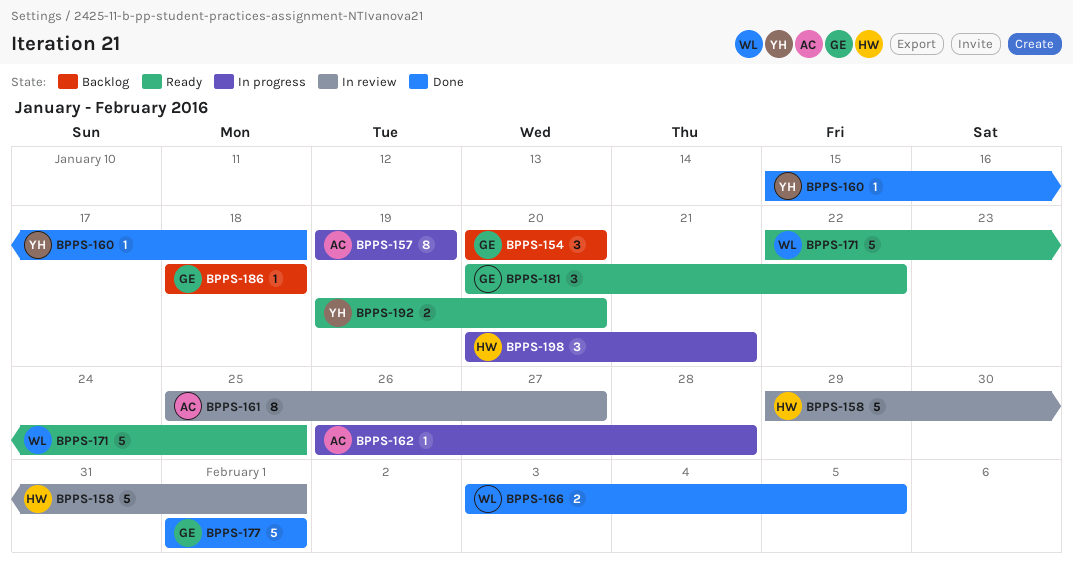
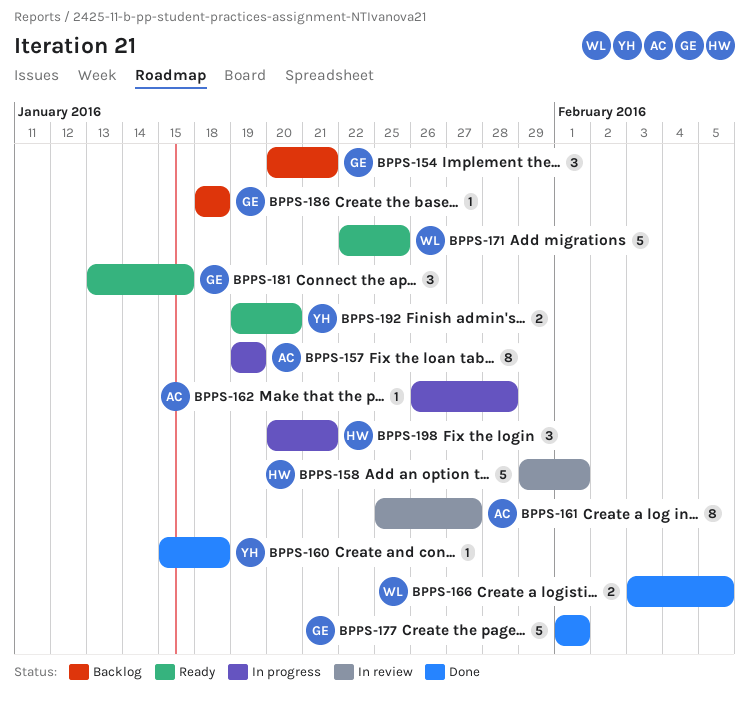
BPPS-154, due: Jan 20 -> Jan 21
BPPS-181, start: Jan 20 -> Jan 13
BPPS-181, due: Jan 22 -> Jan 15

